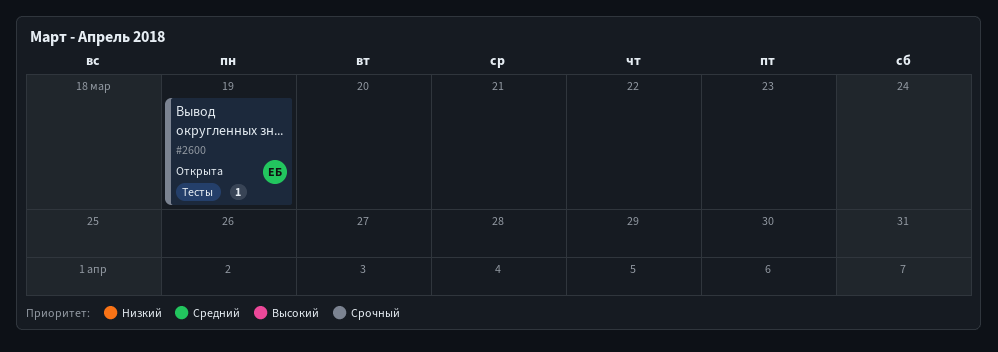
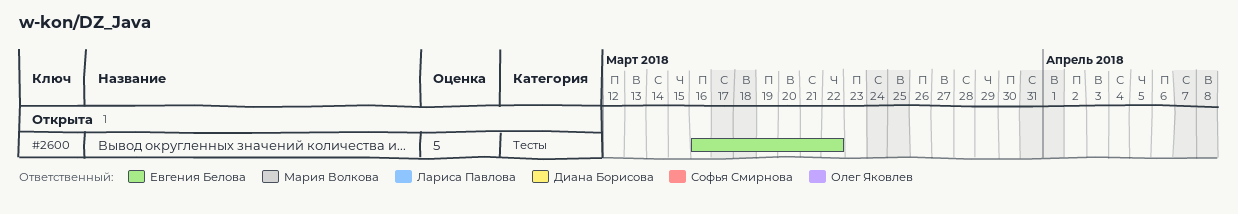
#2600, estimate: 1 -> 5
#2600, due: Mar 19 -> Mar 22

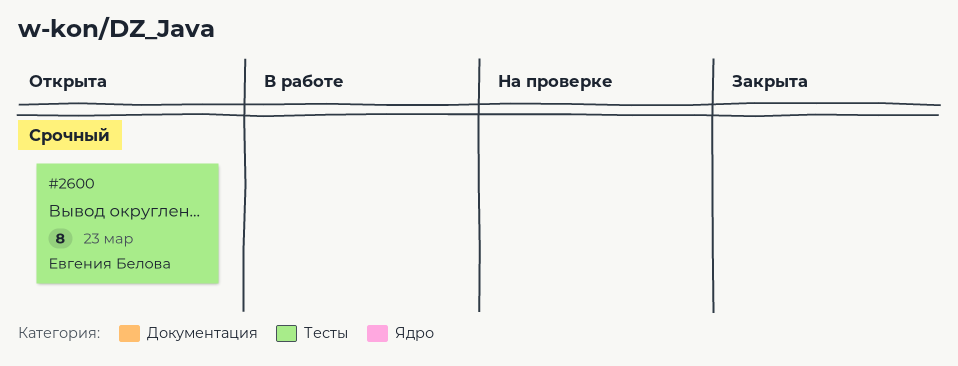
#2600, estimate: 5 -> 8
#2600, due: Mar 22 -> Mar 23

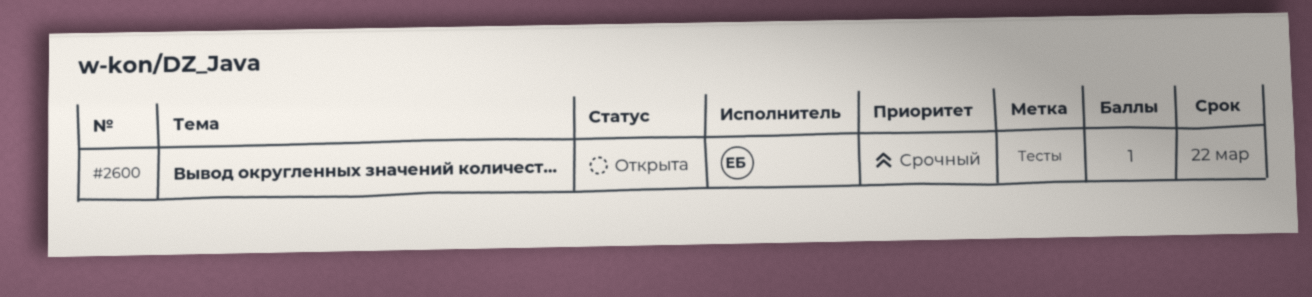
#2600, estimate: 8 -> 1
#2600, due: Mar 23 -> Mar 22

